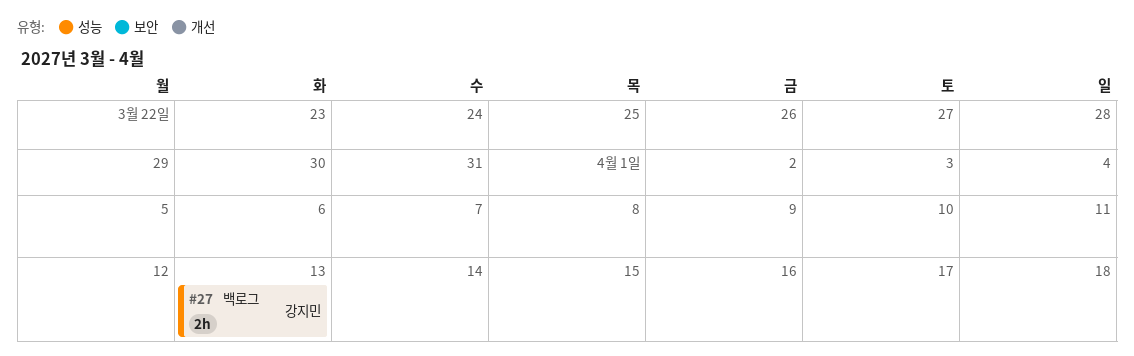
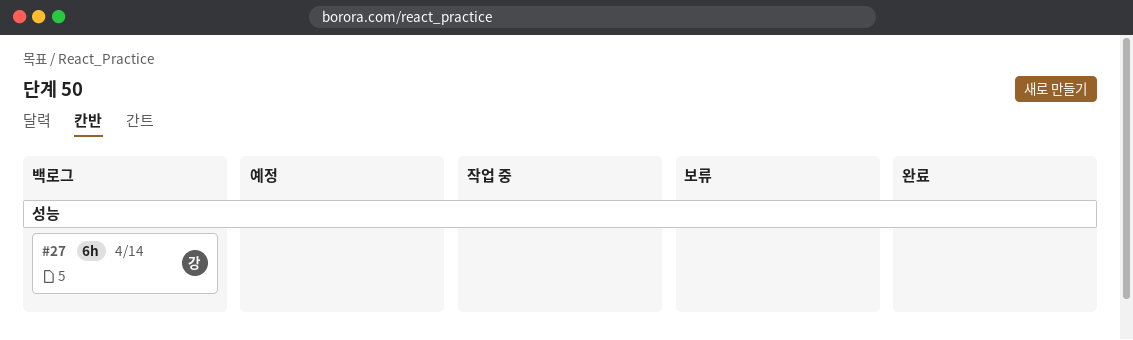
#27, estimate: 2h -> 6h
#27, due: Apr 13 -> Apr 14

